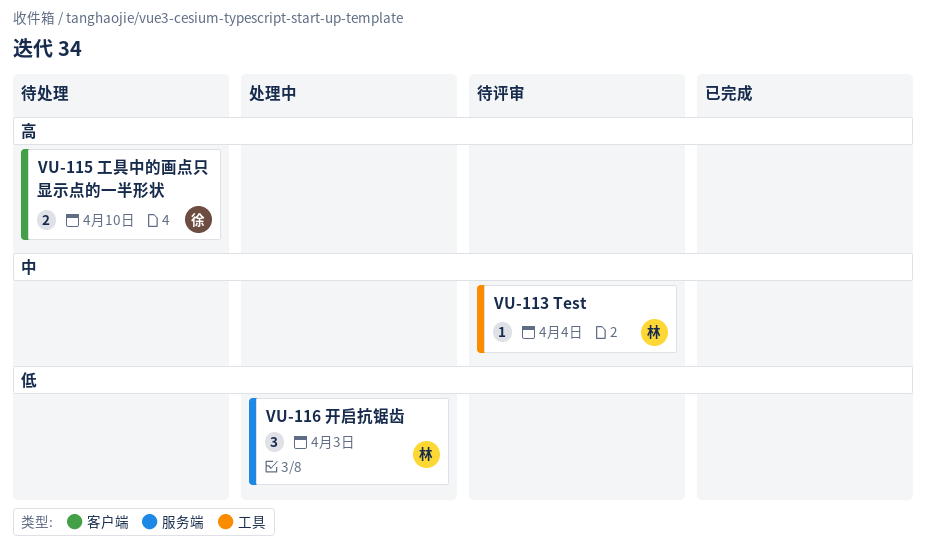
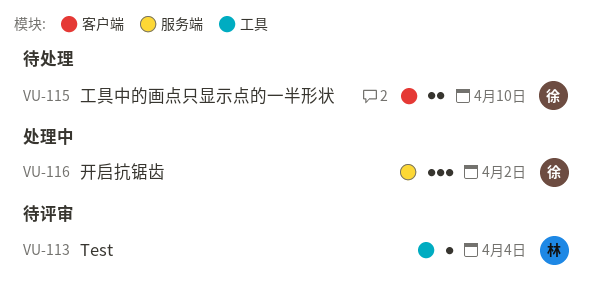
VU-116, owner: 林 -> 徐
VU-116, due: Apr 3 -> Apr 2

